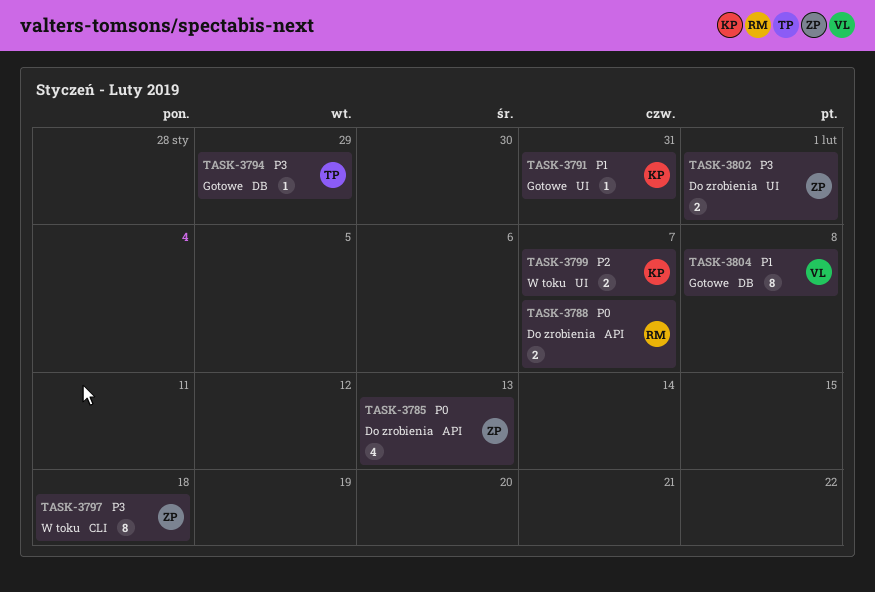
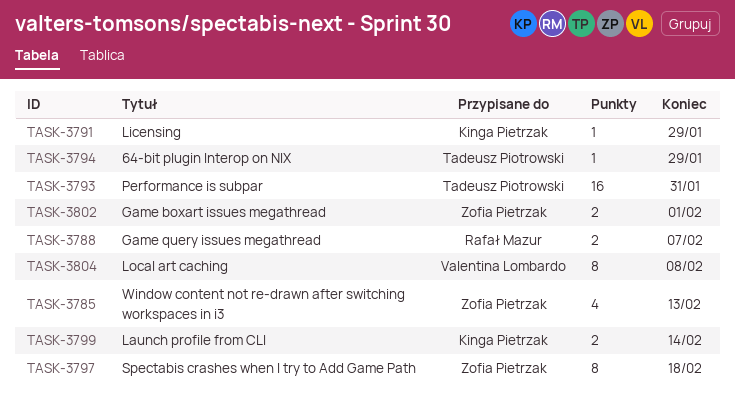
TASK-3791, due: Jan 31 -> Jan 29
TASK-3793: none -> present
TASK-3799, due: Feb 7 -> Feb 14

